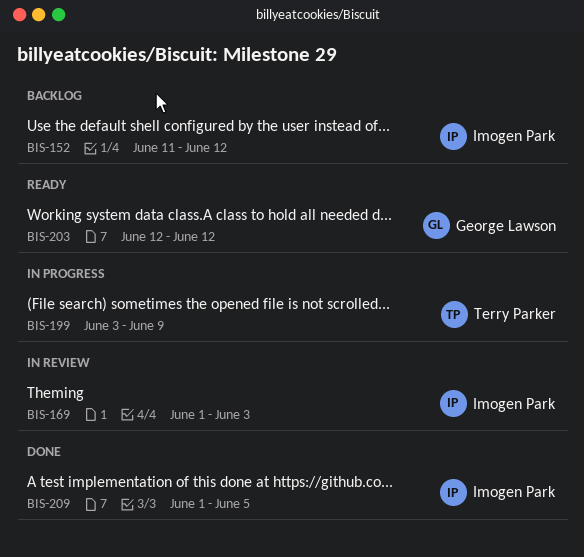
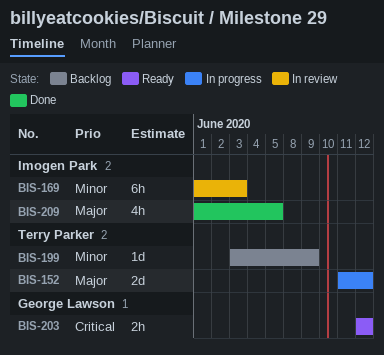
BIS-152, status: Backlog -> In progress
BIS-152, owner: Imogen Park -> Terry Parker
BIS-199, status: In progress -> Backlog

